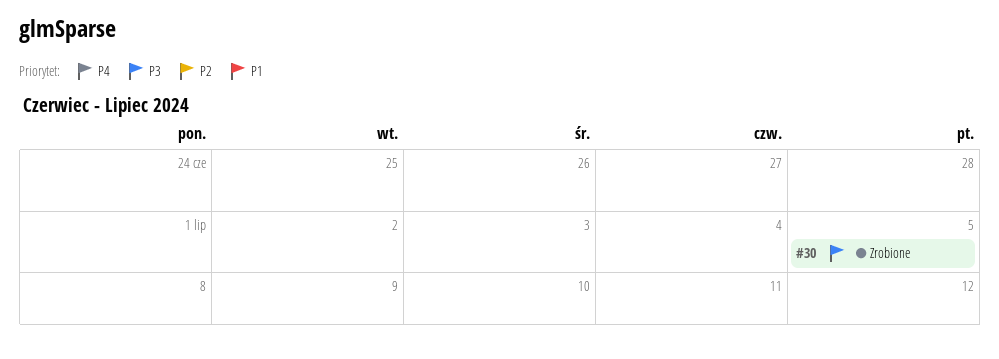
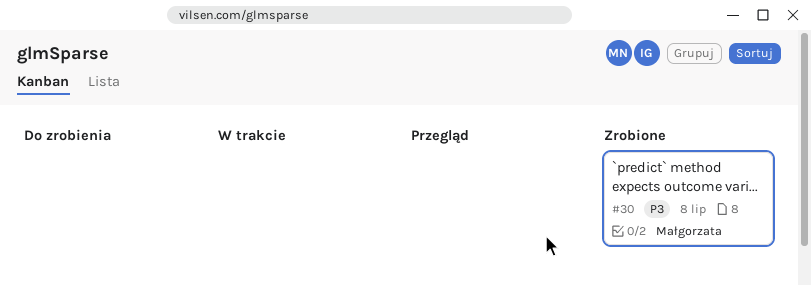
#30, due: Jul 5 -> Jul 8

